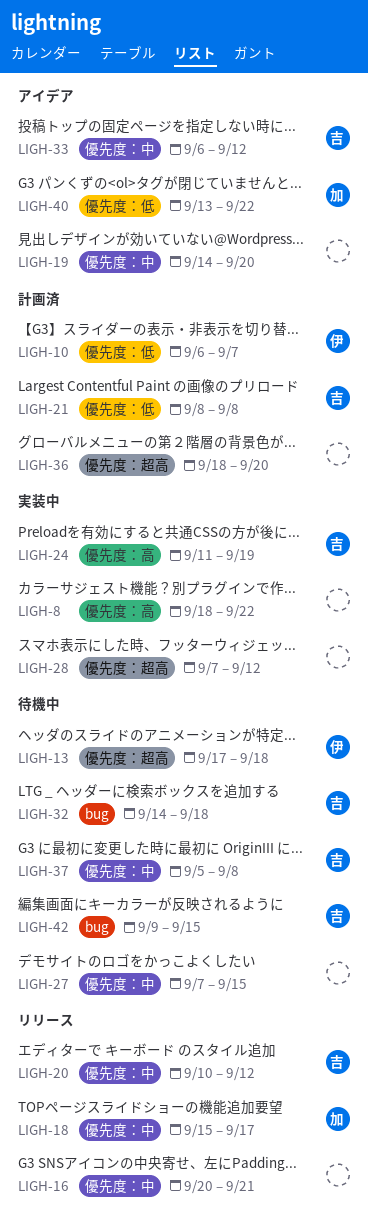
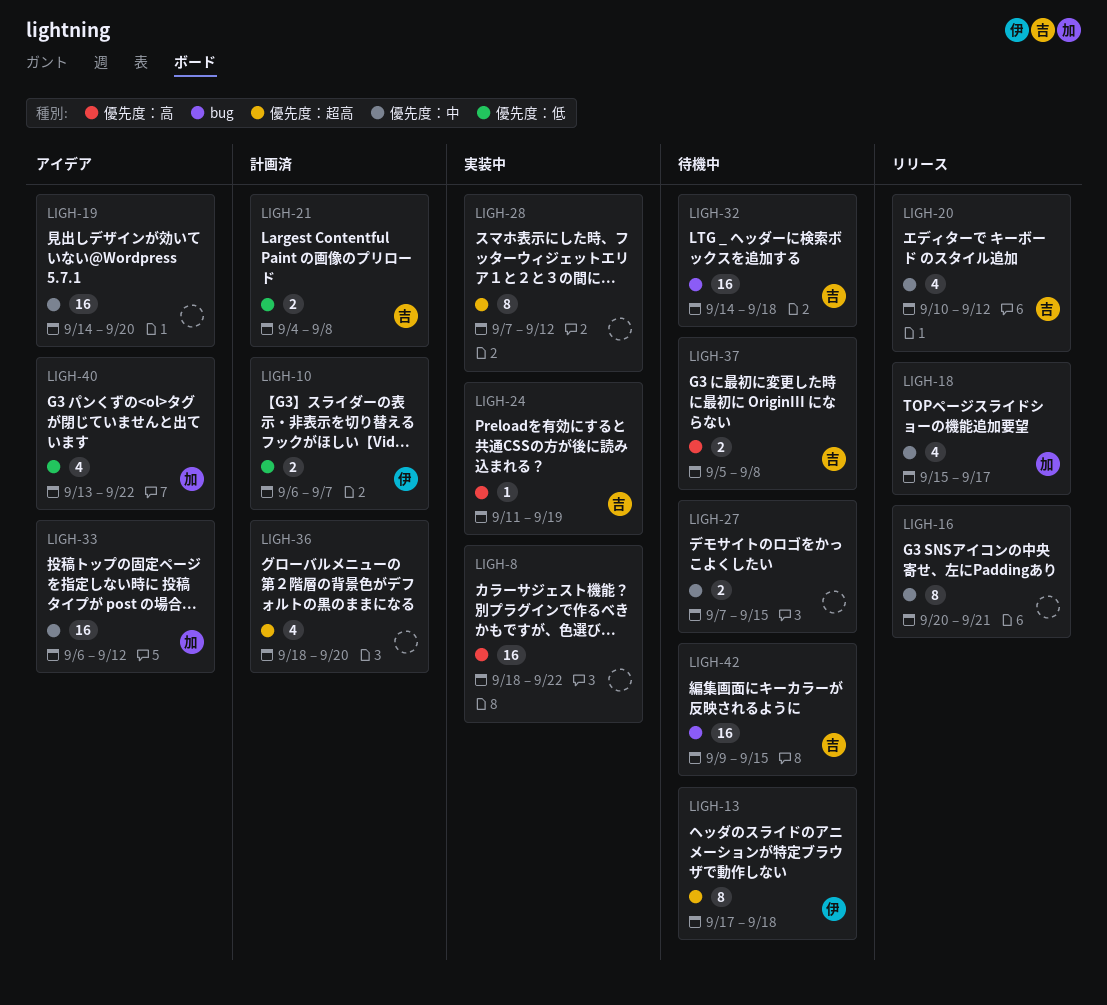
LIGH-21, start: Sep 8 -> Sep 4
LIGH-33, owner: 吉 -> 加
LIGH-37, label: 優先度：中 -> 優先度：高

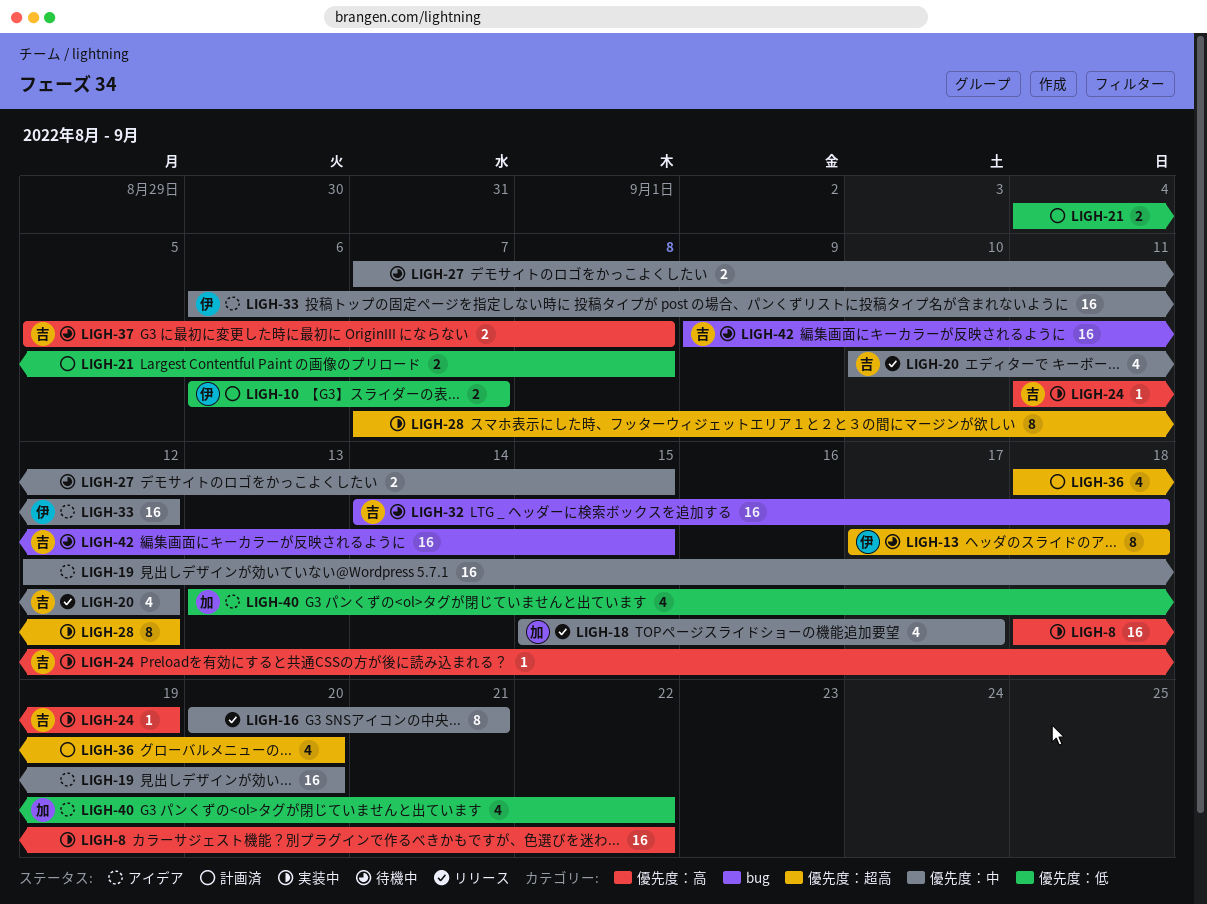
LIGH-19, start: Sep 14 -> Sep 12
LIGH-21, owner: 吉 -> none
LIGH-33, owner: 加 -> 伊

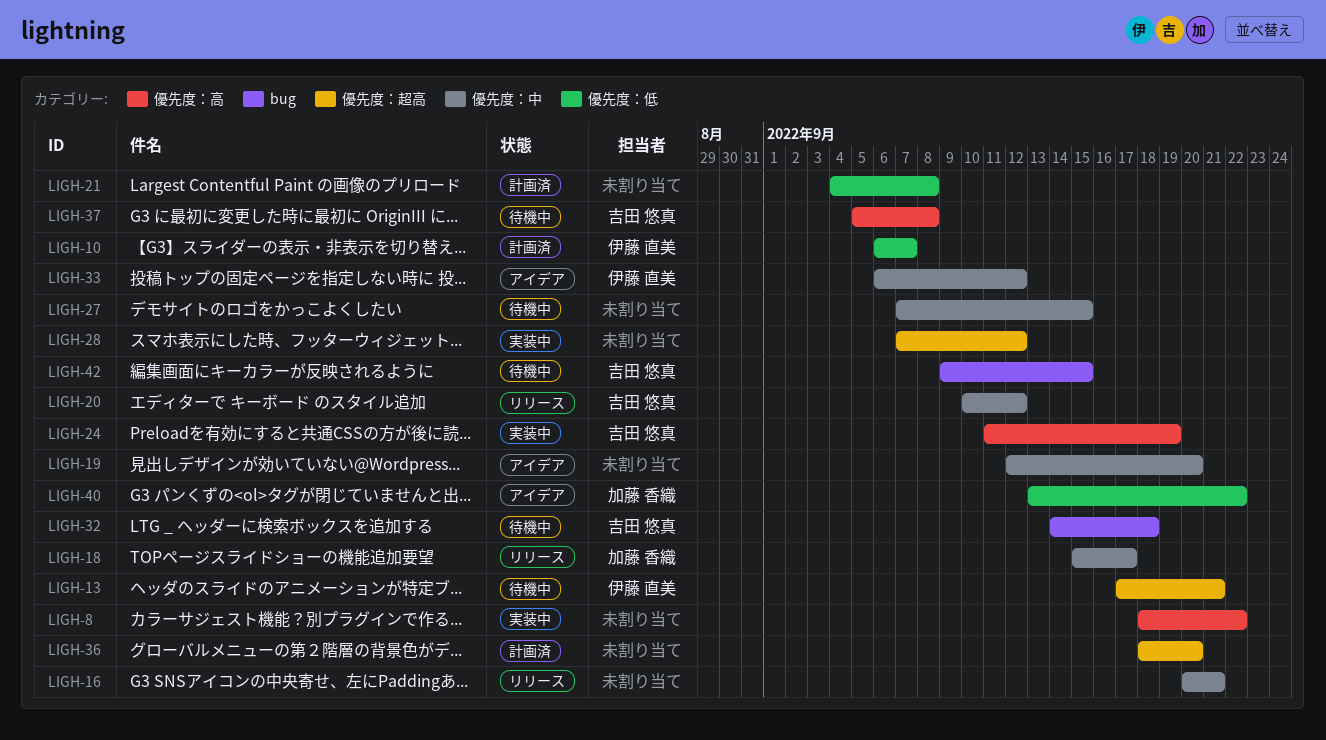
LIGH-13, due: Sep 18 -> Sep 21

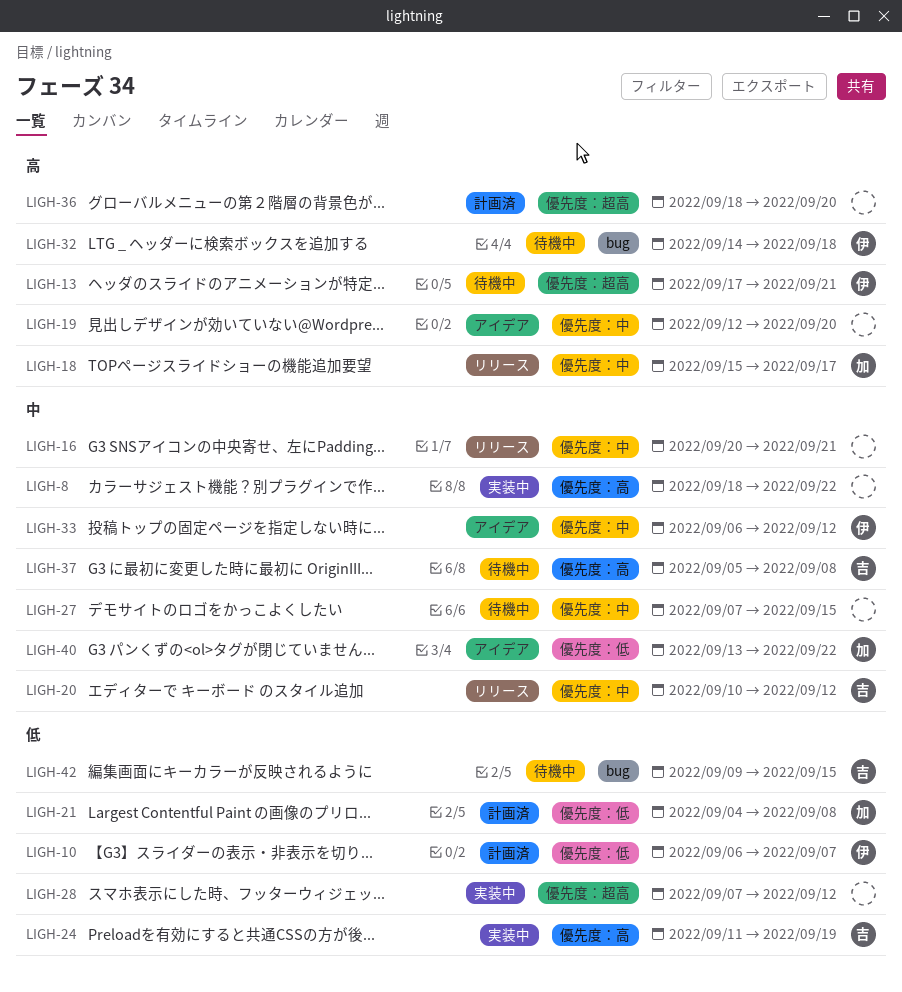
LIGH-21, owner: none -> 加藤 香織
LIGH-32, owner: 吉田 悠真 -> 伊藤 直美

